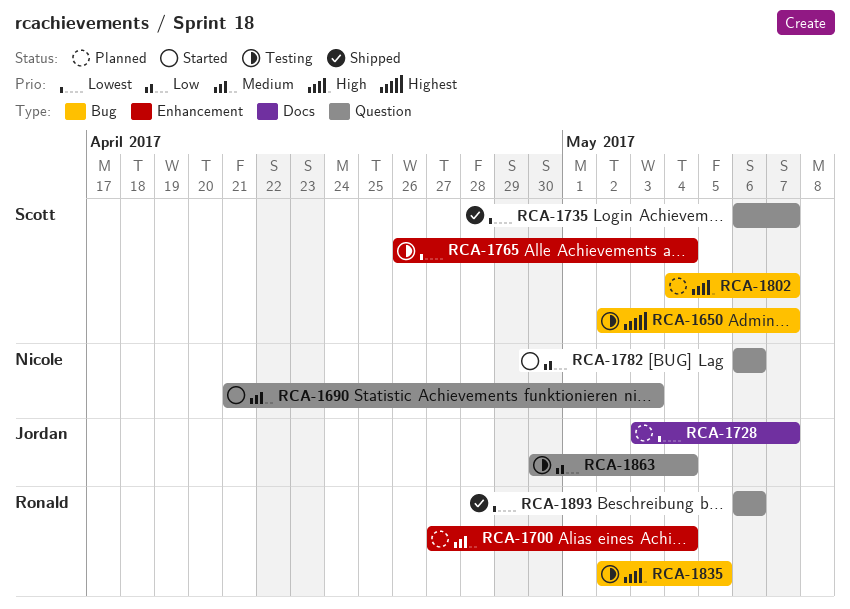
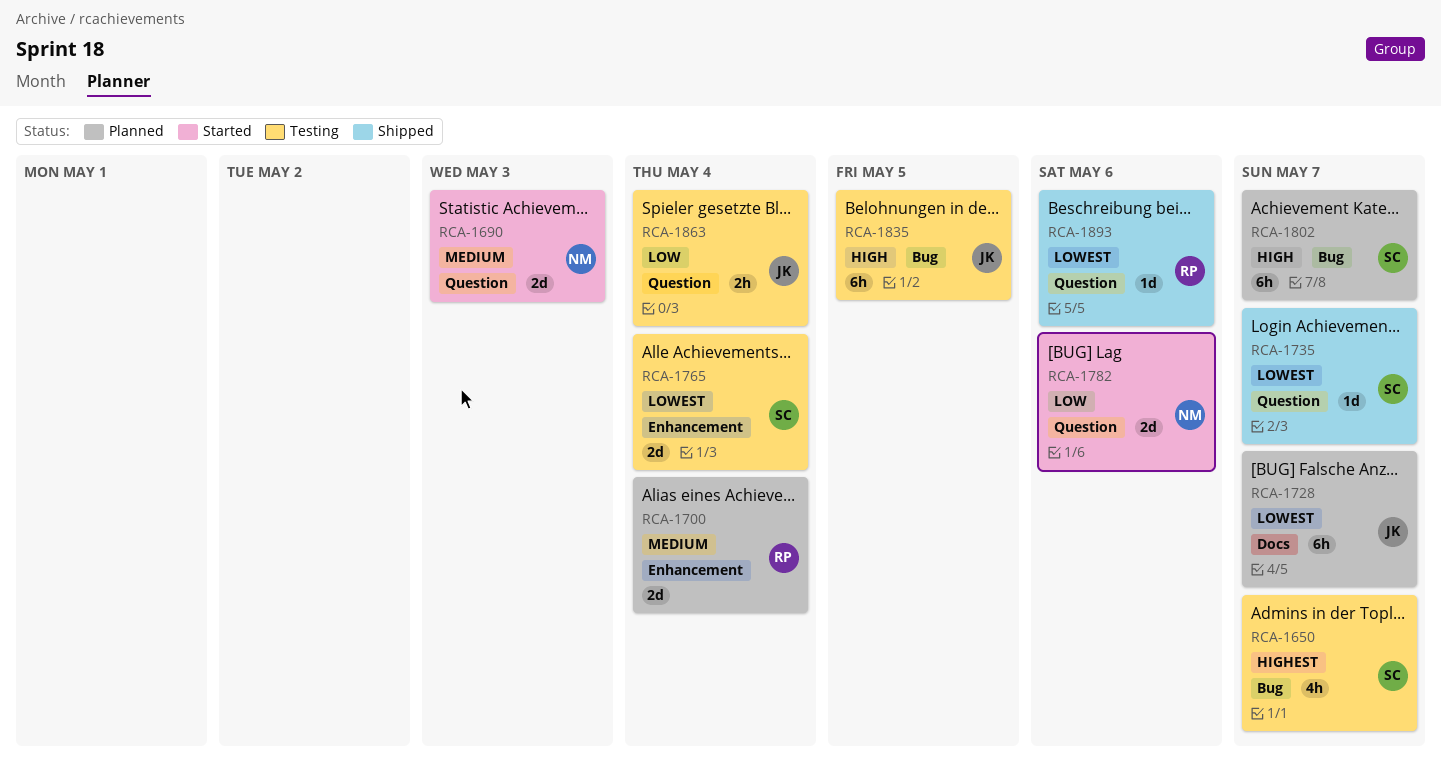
RCA-1835, owner: Ronald -> Jordan

